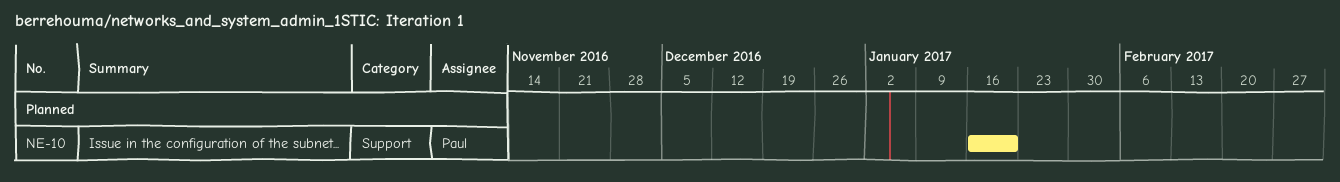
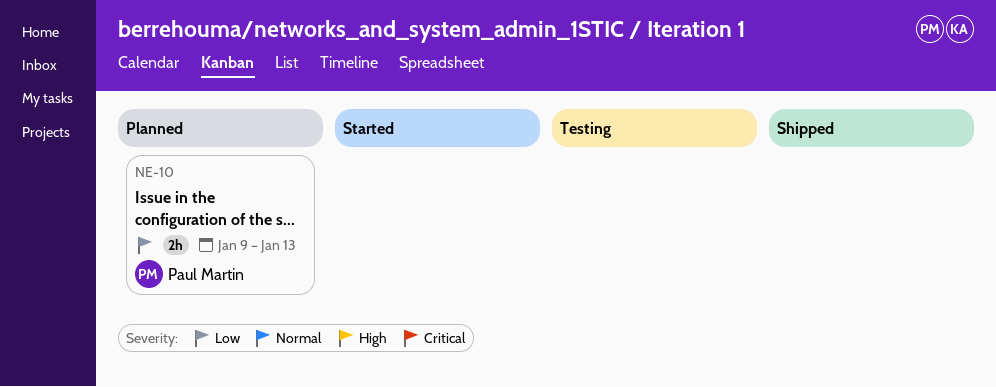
NE-10, start: Jan 16 -> Jan 9
NE-10, due: Jan 20 -> Jan 13

